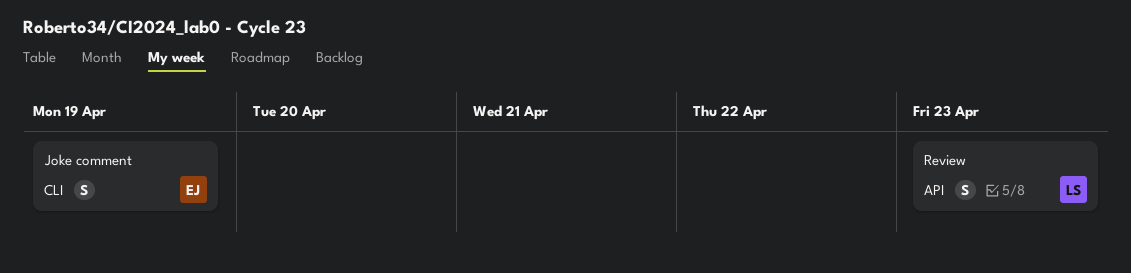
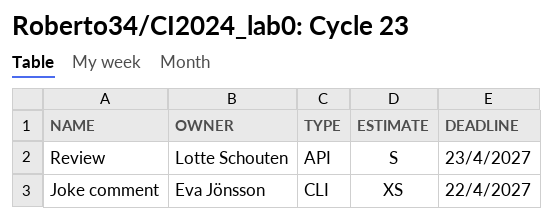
Joke comment, estimate: S -> XS
Joke comment, due: Apr 19 -> Apr 22

